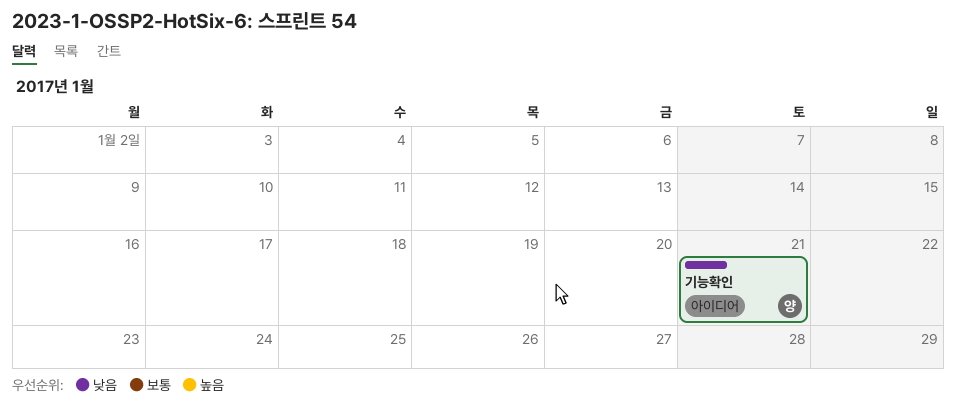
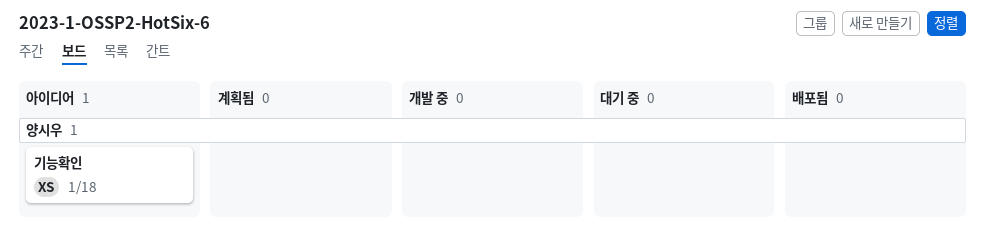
기능확인, due: Jan 21 -> Jan 18

